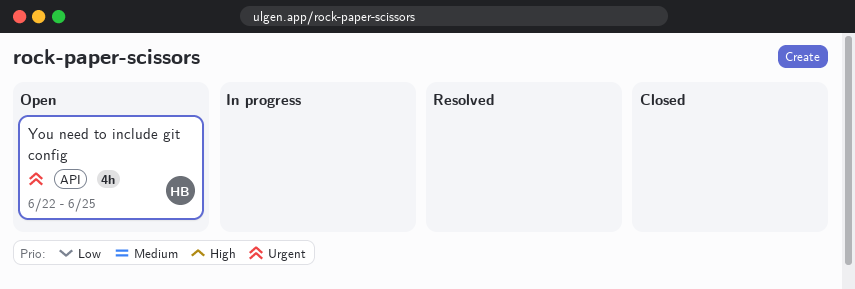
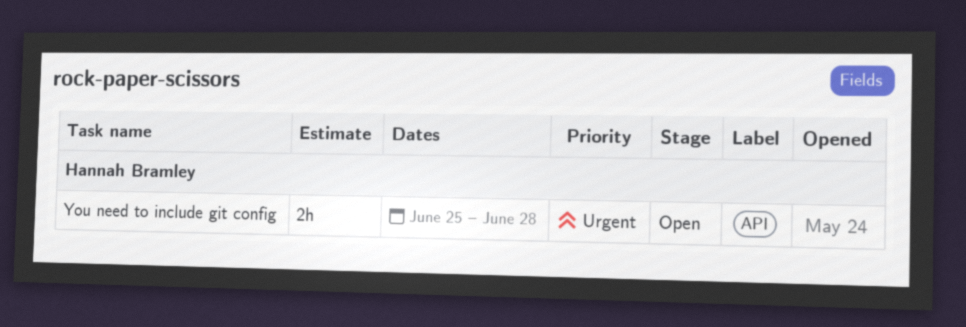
You need to include git config, estimate: 4h -> 2h
You need to include git config, start: Jun 22 -> Jun 25
You need to include git config, due: Jun 25 -> Jun 28

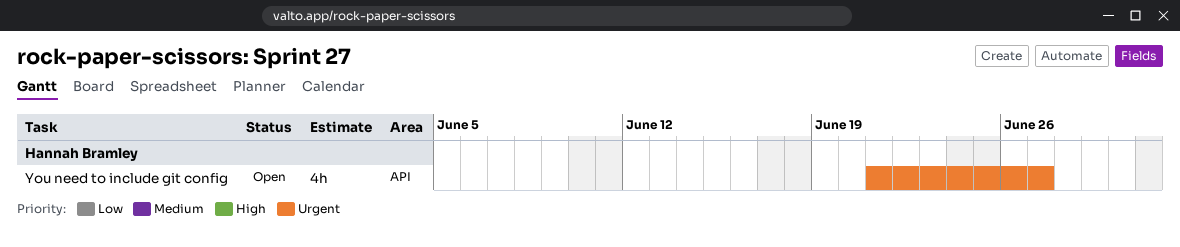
You need to include git config, estimate: 2h -> 4h
You need to include git config, start: Jun 25 -> Jun 21
You need to include git config, due: Jun 28 -> Jun 27

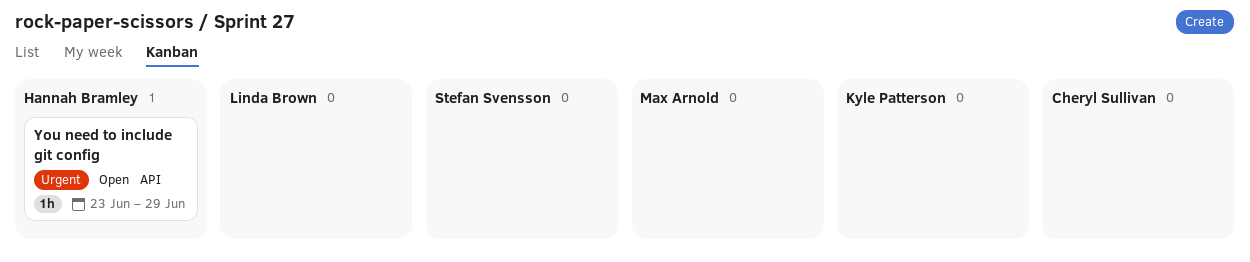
You need to include git config, estimate: 4h -> 1h
You need to include git config, start: Jun 21 -> Jun 23
You need to include git config, due: Jun 27 -> Jun 29

